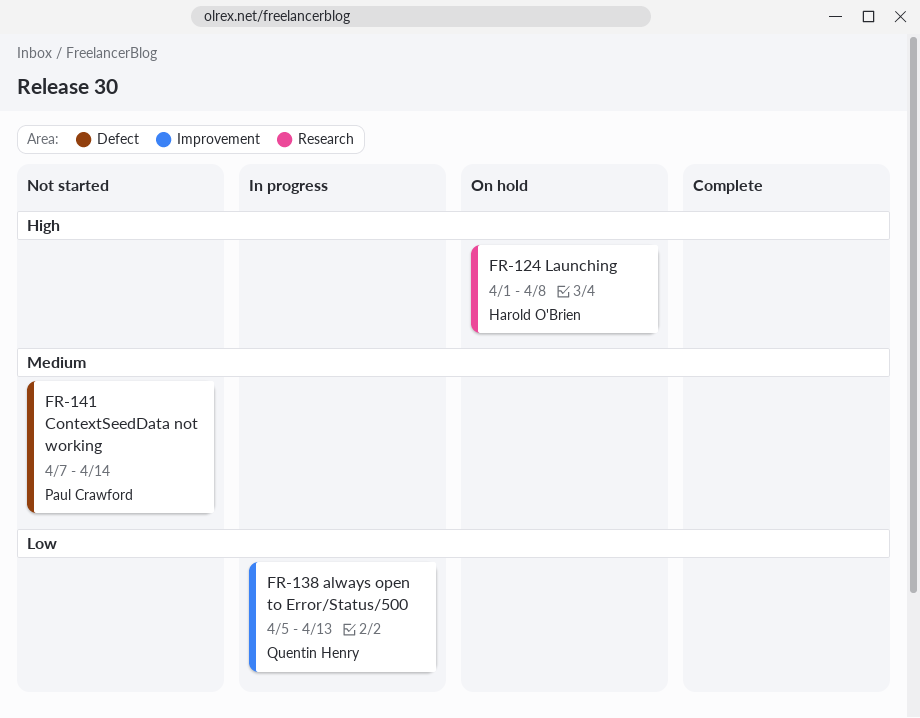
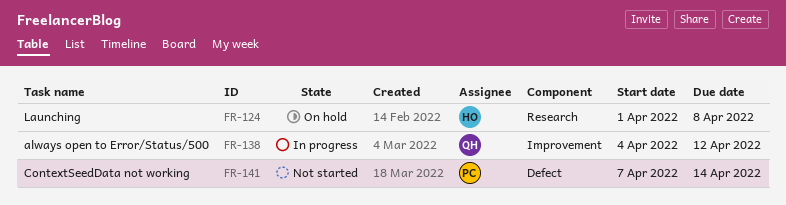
FR-138, start: Apr 5 -> Apr 4
FR-138, due: Apr 13 -> Apr 12

